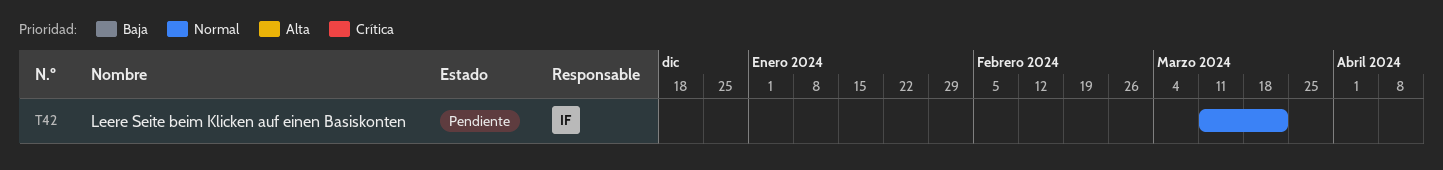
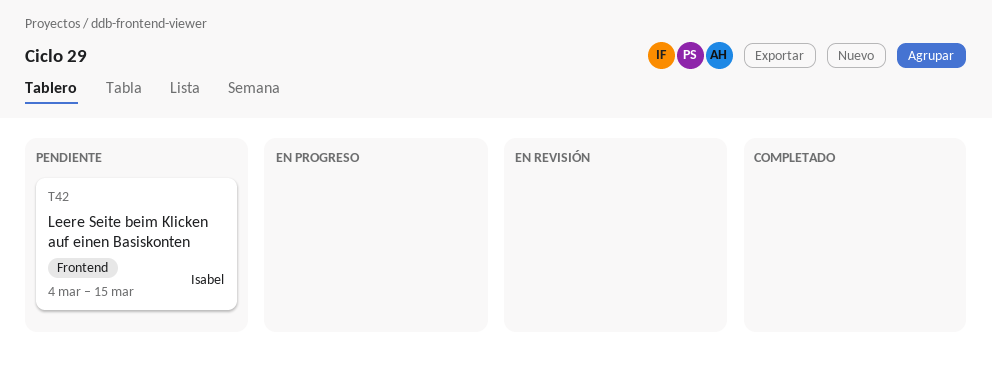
T42, start: Mar 11 -> Mar 4
T42, due: Mar 22 -> Mar 15

